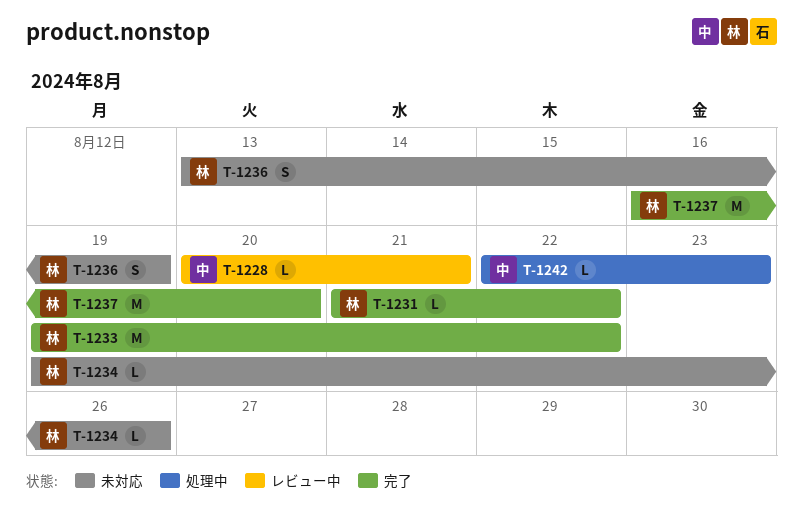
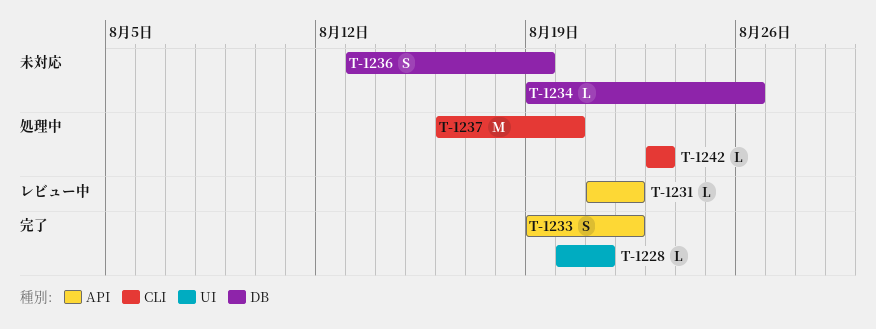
T-1228, status: レビュー中 -> 完了
T-1231, status: 完了 -> レビュー中
T-1233, estimate: M -> S
T-1237, status: 完了 -> 処理中
T-1242, start: Aug 22 -> Aug 23

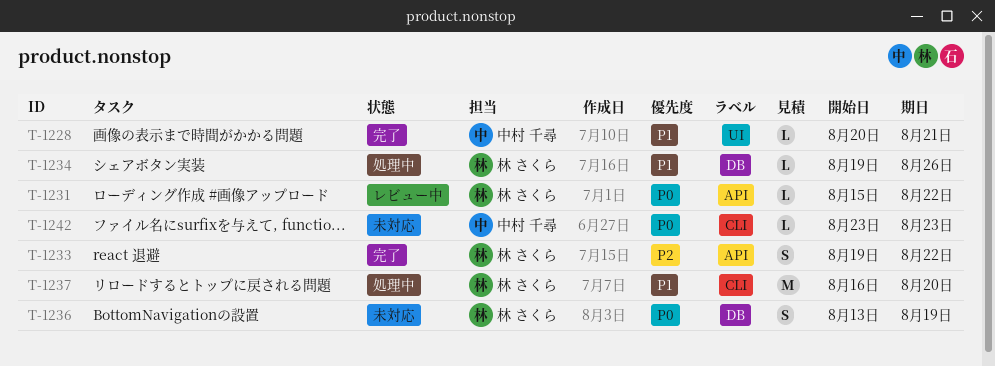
T-1231, start: Aug 21 -> Aug 15
T-1234, status: 未対応 -> 処理中
T-1242, status: 処理中 -> 未対応

